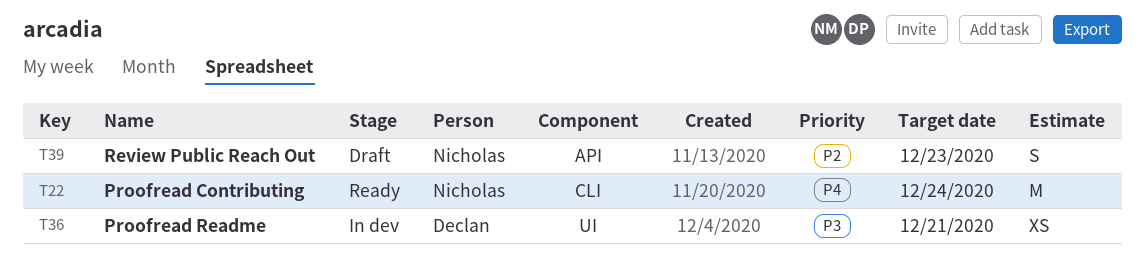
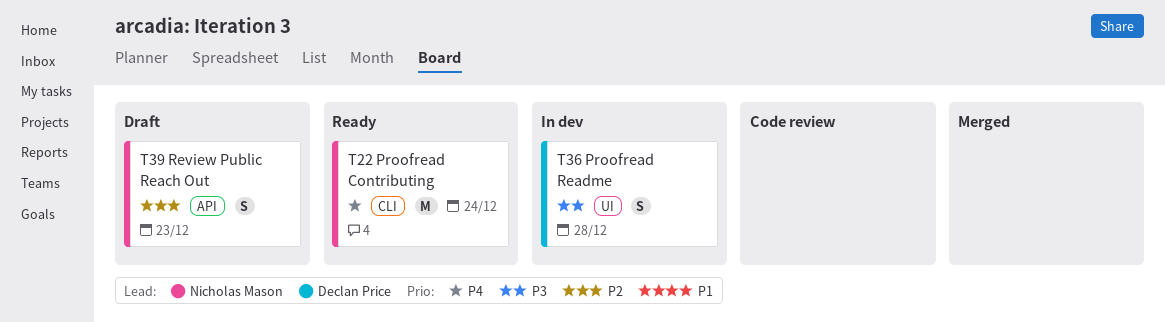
T36, estimate: XS -> S
T36, due: Dec 21 -> Dec 28

